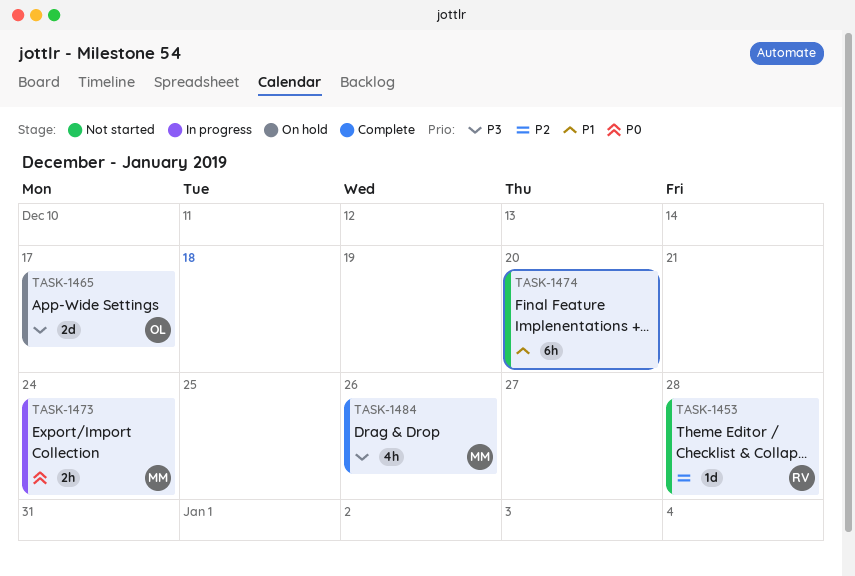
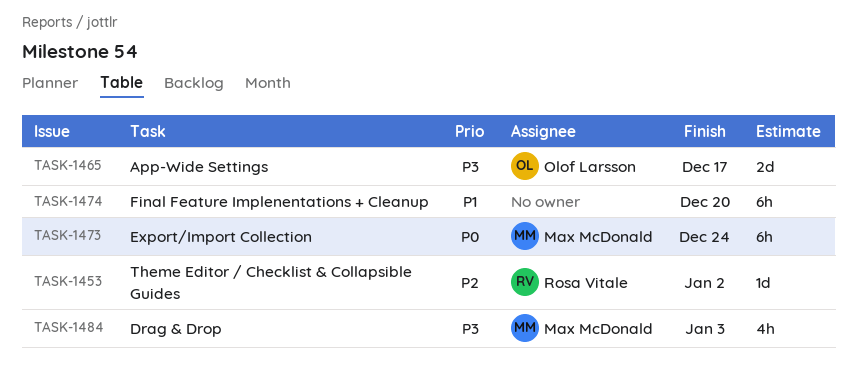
TASK-1453, due: Dec 28 -> Jan 2
TASK-1473, estimate: 2h -> 6h
TASK-1484, due: Dec 26 -> Jan 3

